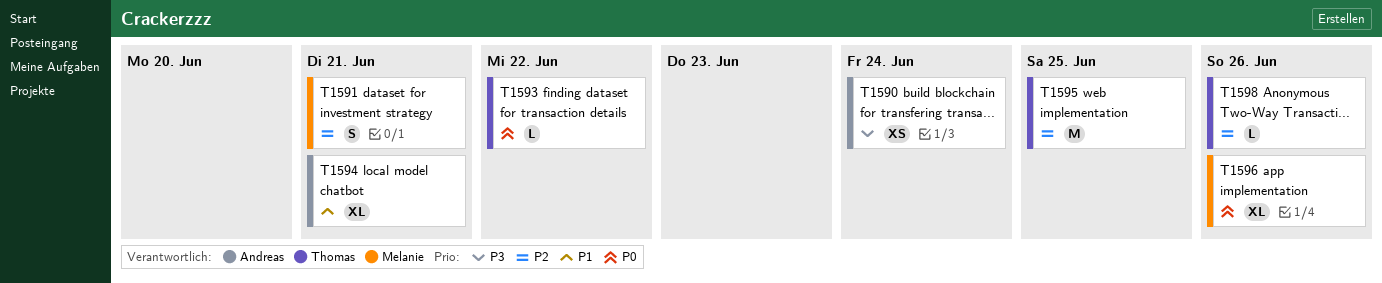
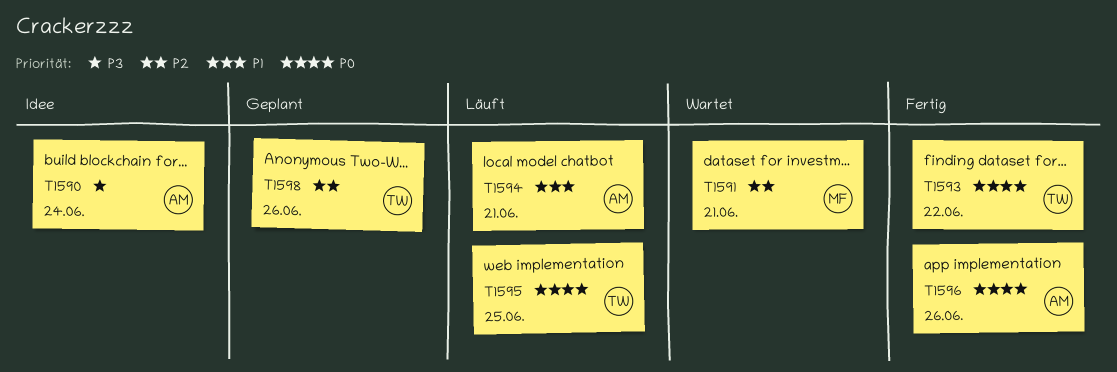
T1595, priority: P2 -> P0
T1596, owner: Melanie -> Andreas

